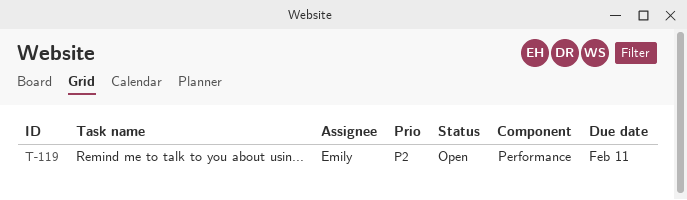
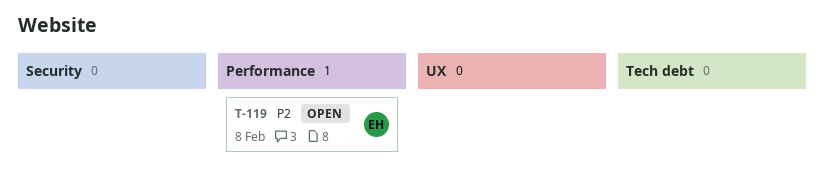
T-119, due: Feb 11 -> Feb 8

